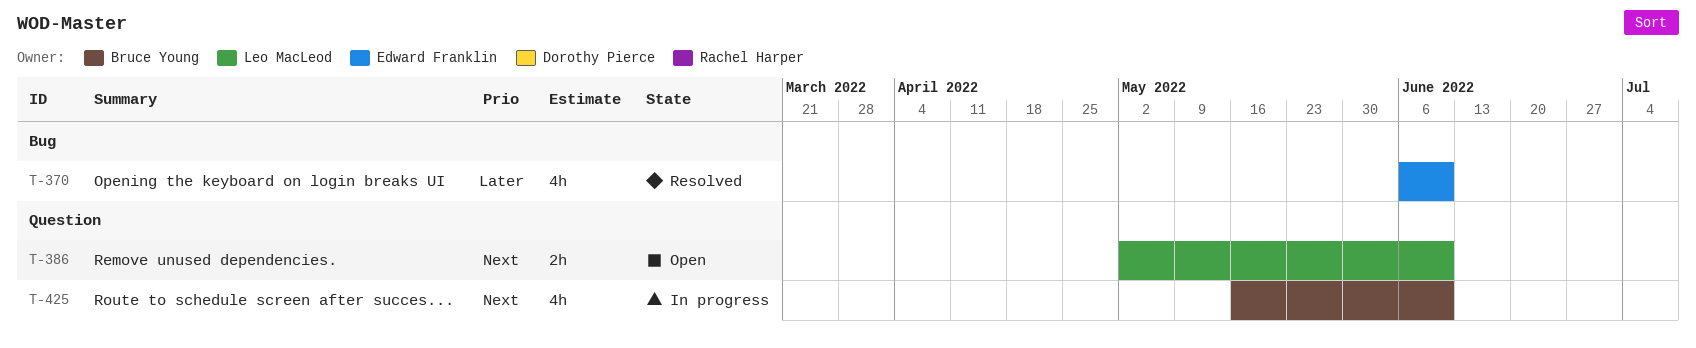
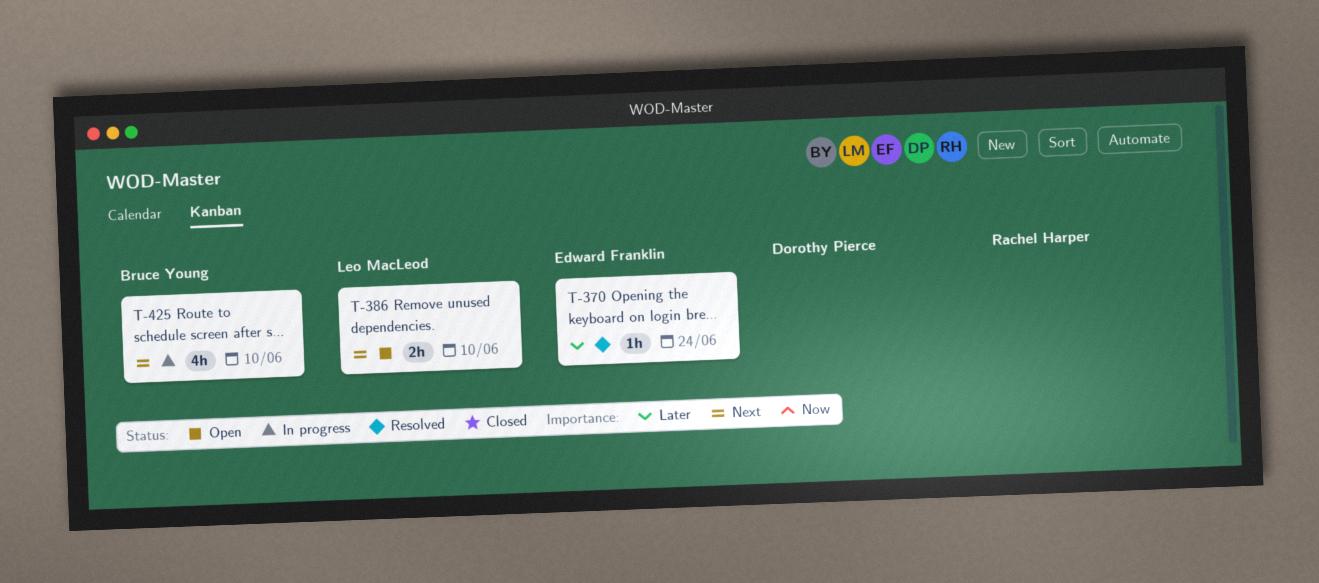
T-370, estimate: 4h -> 1h
T-370, due: Jun 10 -> Jun 24

